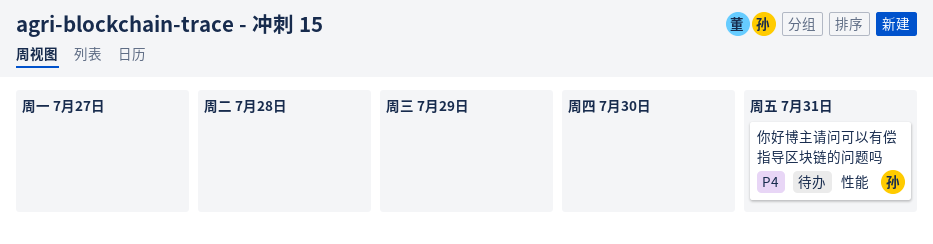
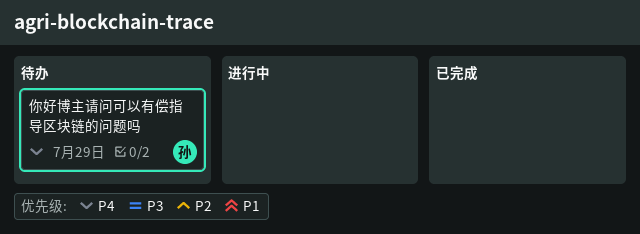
你好博主请问可以有偿指导区块链的问题吗, due: Jul 31 -> Jul 29

